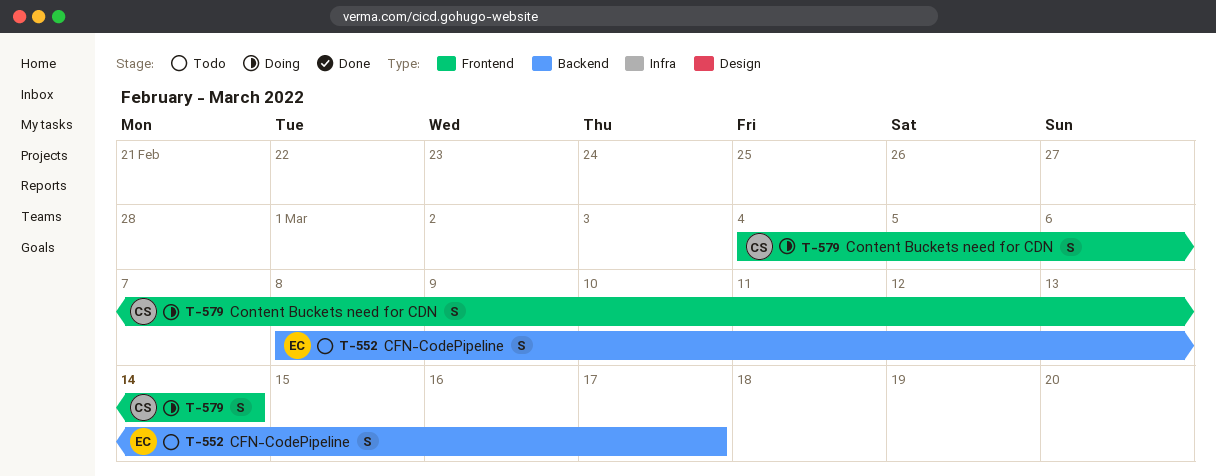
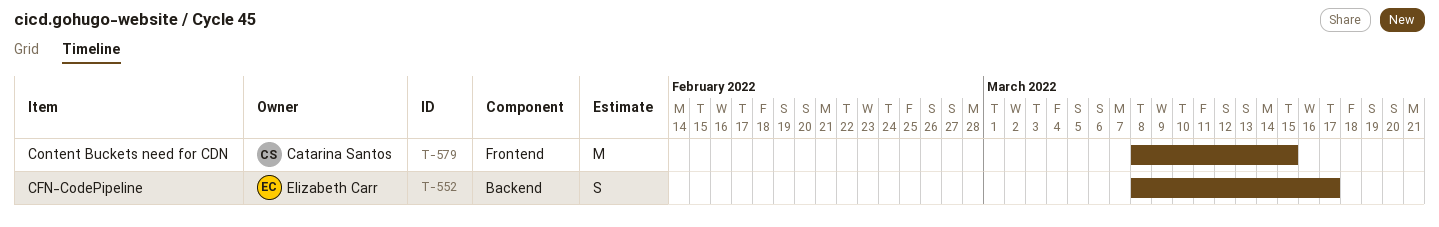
T-579, estimate: S -> M
T-579, start: Mar 4 -> Mar 8
T-579, due: Mar 14 -> Mar 15

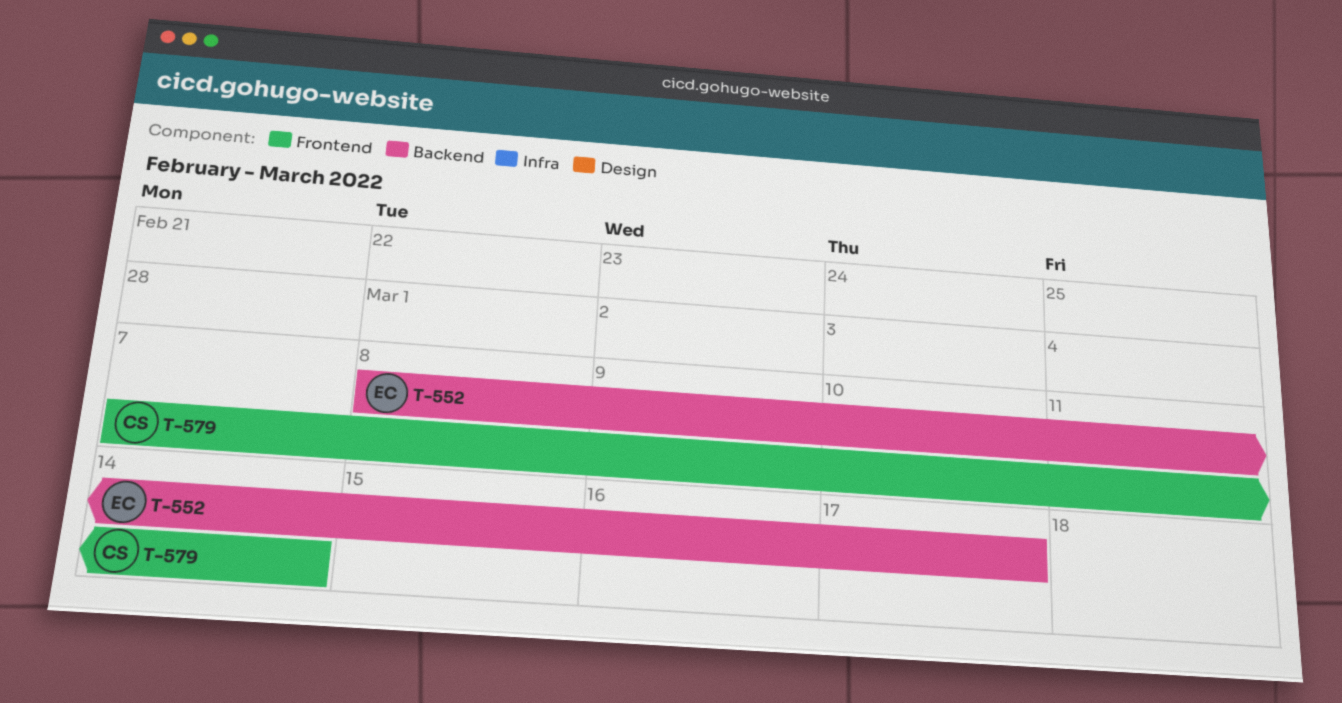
T-579, start: Mar 8 -> Mar 7
T-579, due: Mar 15 -> Mar 14

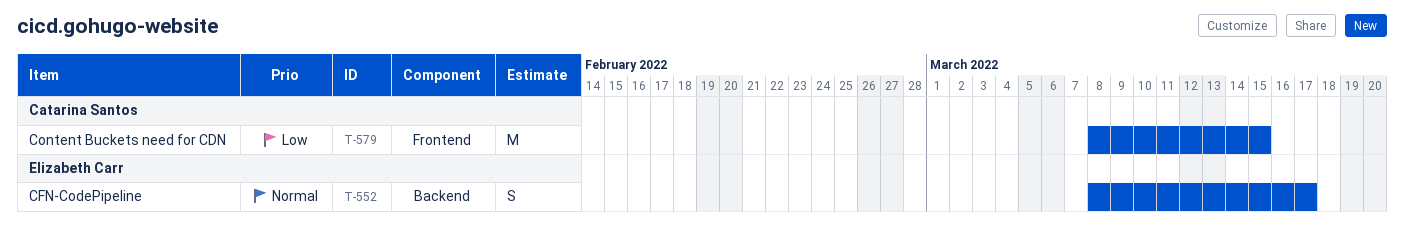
T-579, start: Mar 7 -> Mar 8
T-579, due: Mar 14 -> Mar 15

